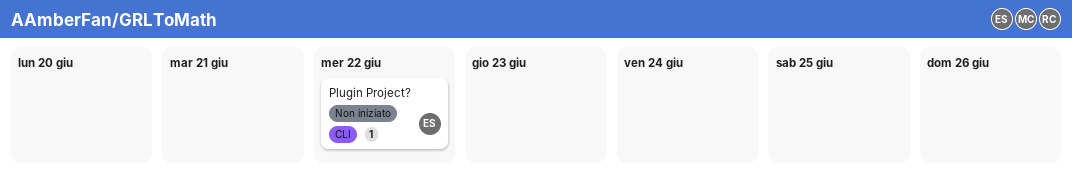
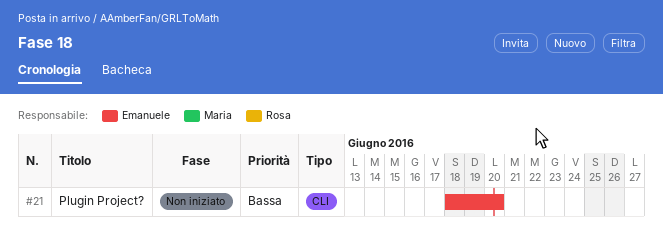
Plugin Project?, due: Jun 22 -> Jun 20

